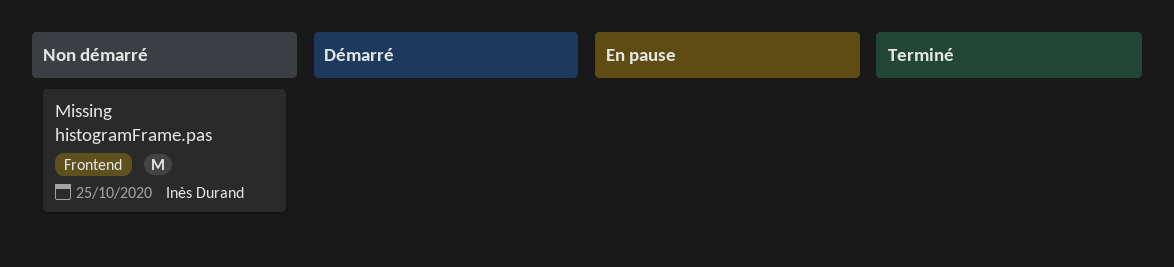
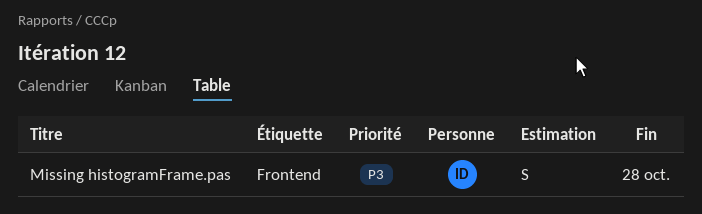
Missing histogramFrame.pas, estimate: M -> S
Missing histogramFrame.pas, due: Oct 25 -> Oct 28

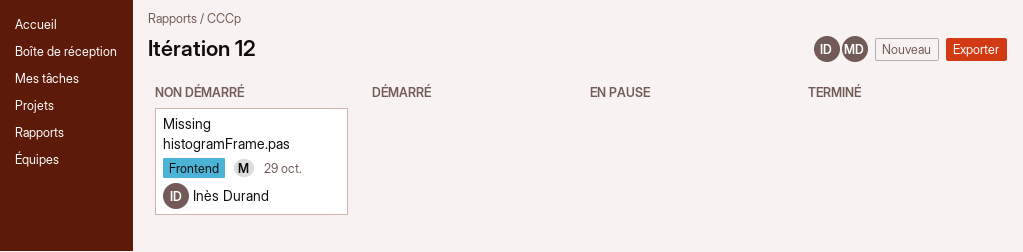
Missing histogramFrame.pas, estimate: S -> M
Missing histogramFrame.pas, due: Oct 28 -> Oct 29

